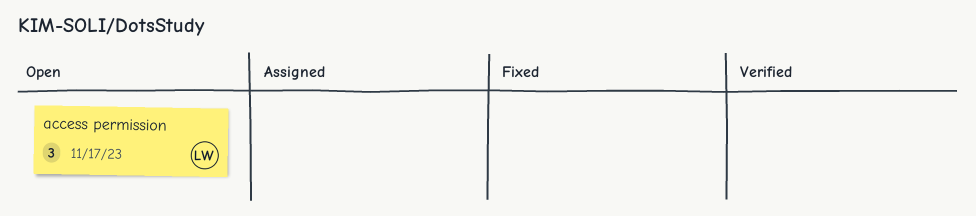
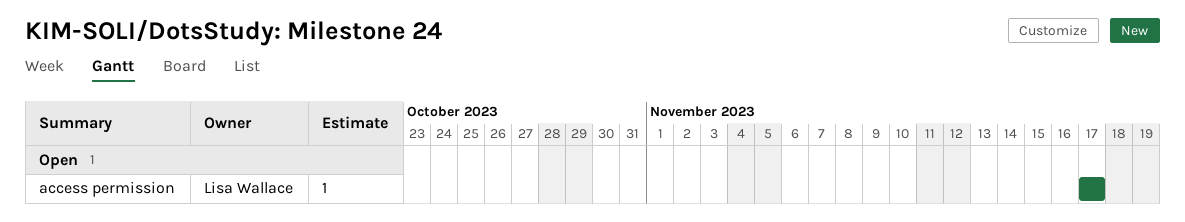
access permission, estimate: 3 -> 1

